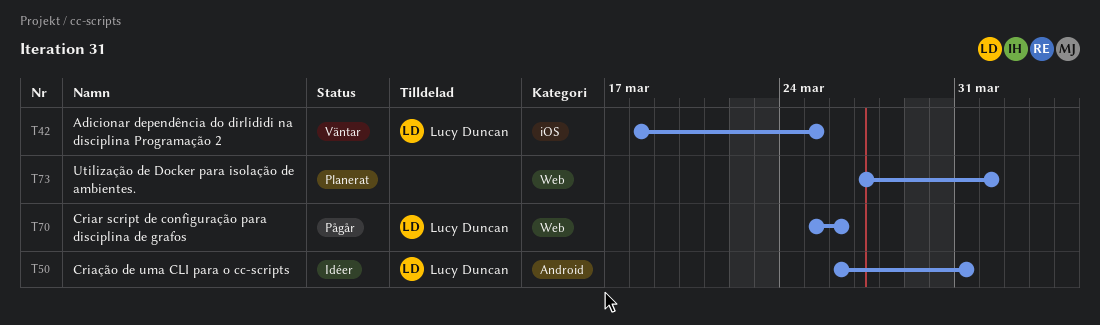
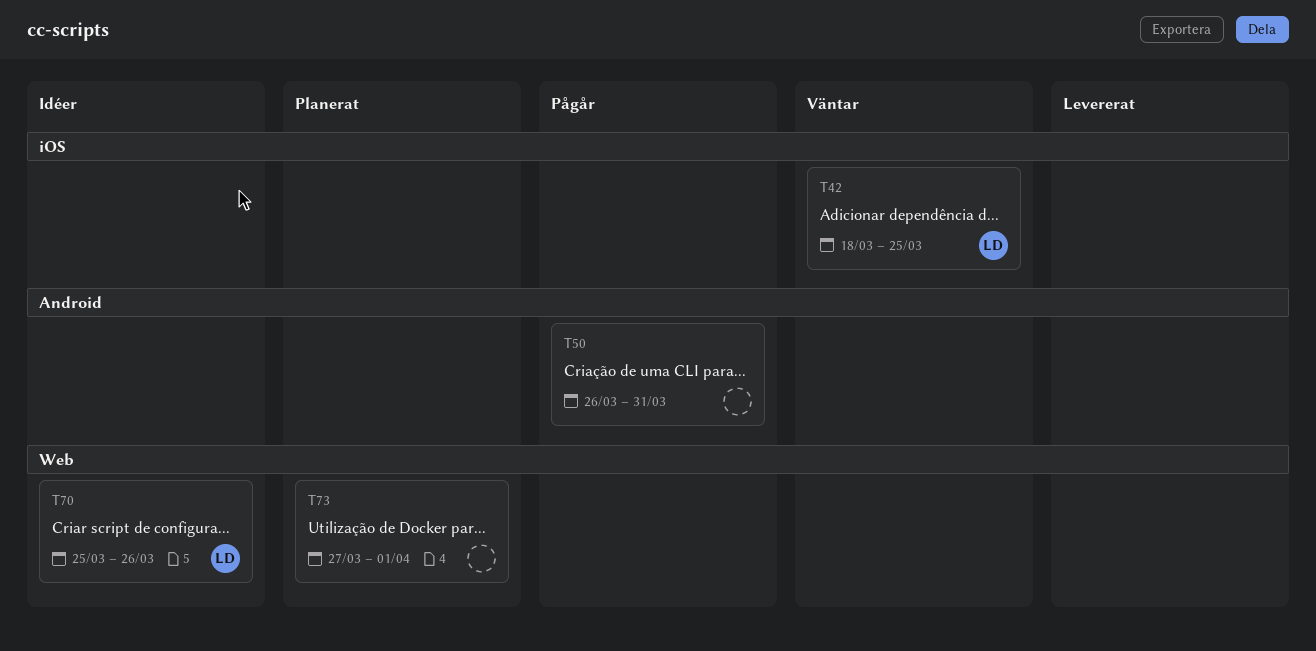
T50, status: Idéer -> Pågår
T50, owner: Lucy Duncan -> none
T70, status: Pågår -> Idéer

